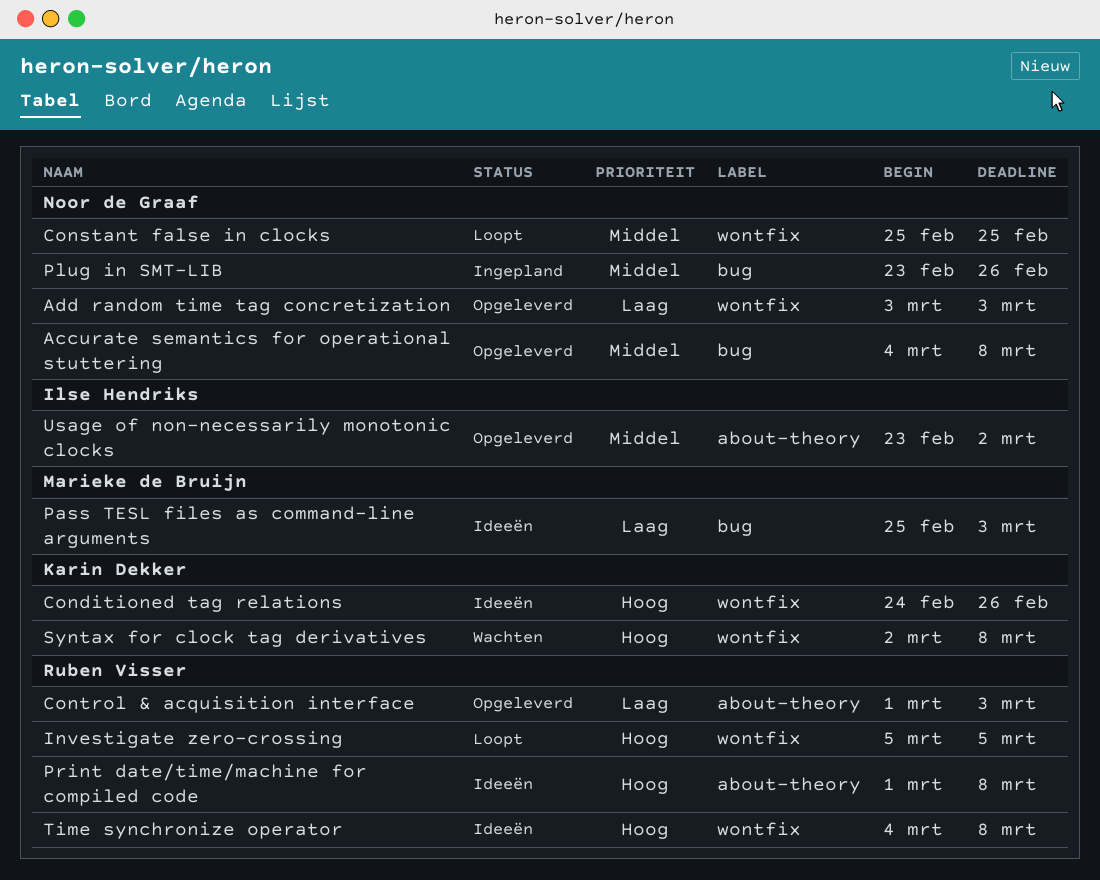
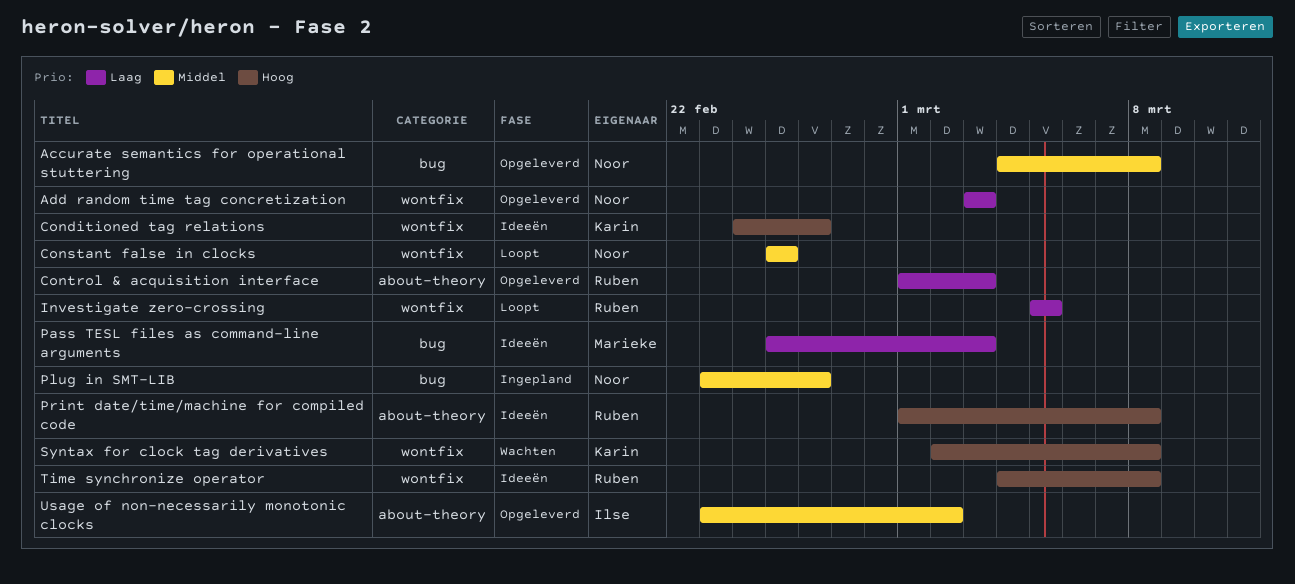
Investigate zero-crossing, priority: Hoog -> Laag

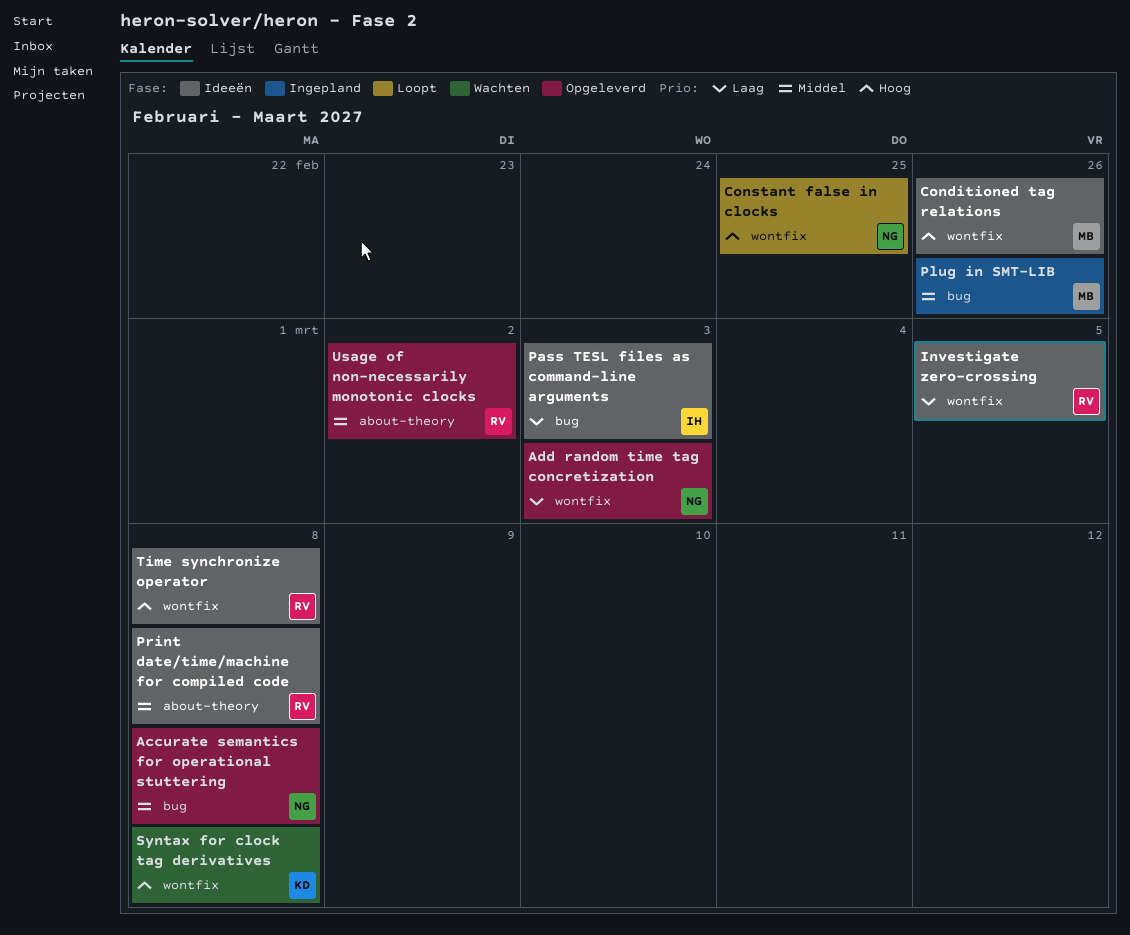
Conditioned tag relations, owner: Karin -> Marieke
Constant false in clocks, priority: Middel -> Hoog
Control & acquisition interface: present -> none
Investigate zero-crossing, status: Loopt -> Ideeën
Pass TESL files as command-line arguments, owner: Marieke -> Ilse
Plug in SMT-LIB, owner: Noor -> Marieke
Print date/time/machine for compiled code, priority: Hoog -> Middel
Usage of non-necessarily monotonic clocks, owner: Ilse -> Ruben

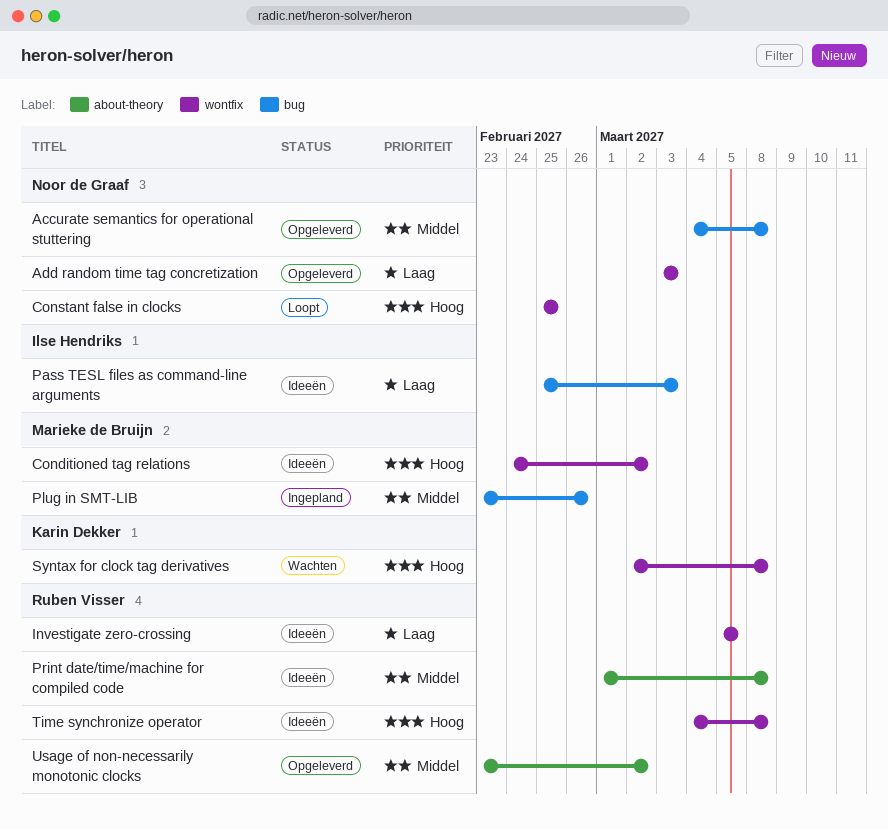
Conditioned tag relations, due: Feb 26 -> Mar 2

